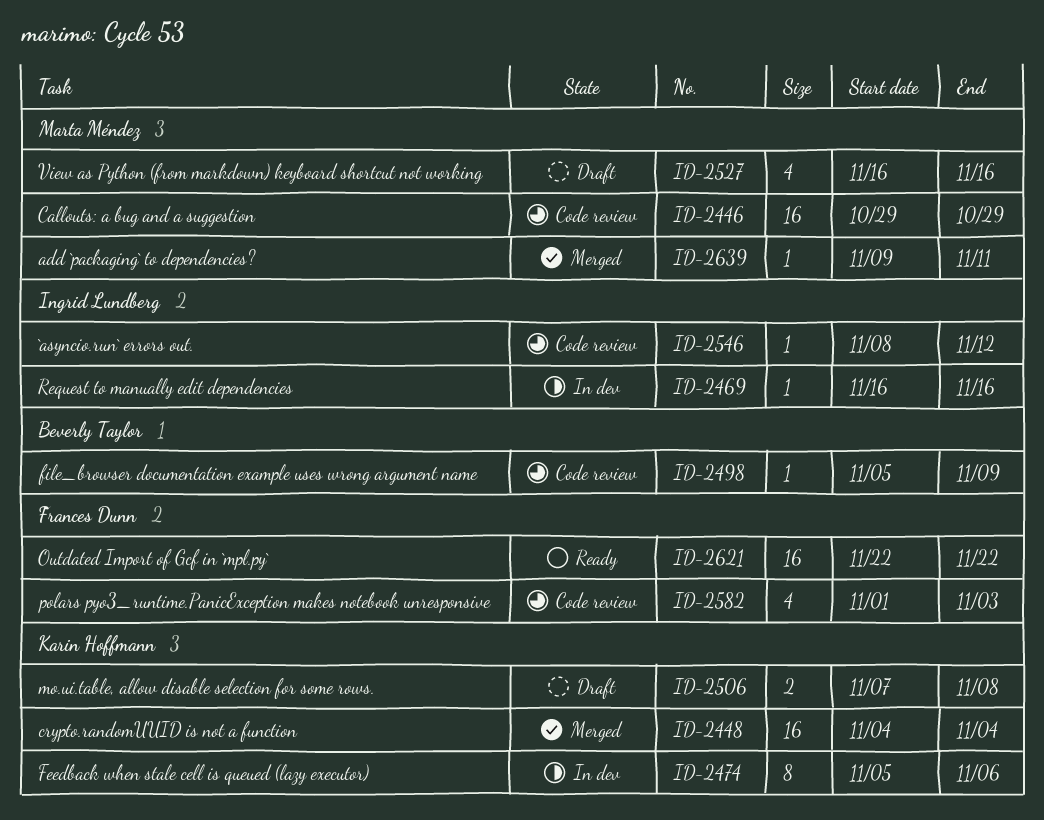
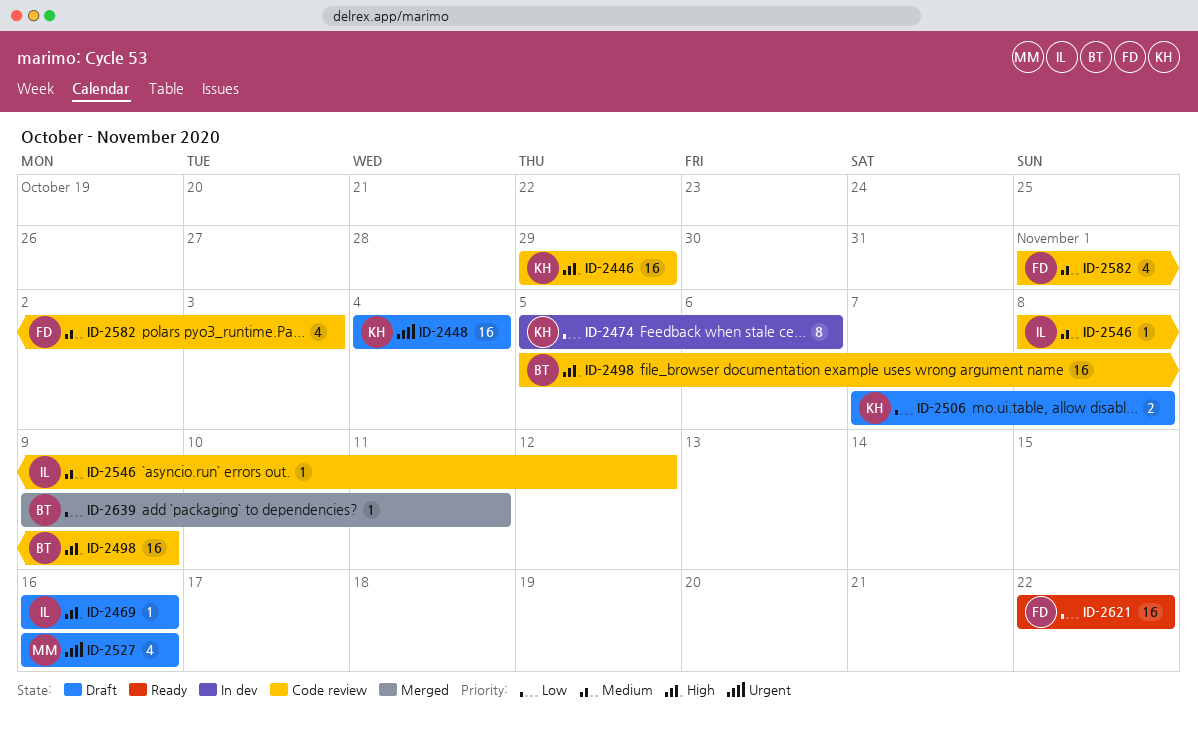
ID-2446, owner: Marta Méndez -> Karin Hoffmann
ID-2448, status: Merged -> Draft
ID-2469, status: In dev -> Draft
ID-2498, estimate: 1 -> 16
ID-2639, owner: Marta Méndez -> Beverly Taylor

